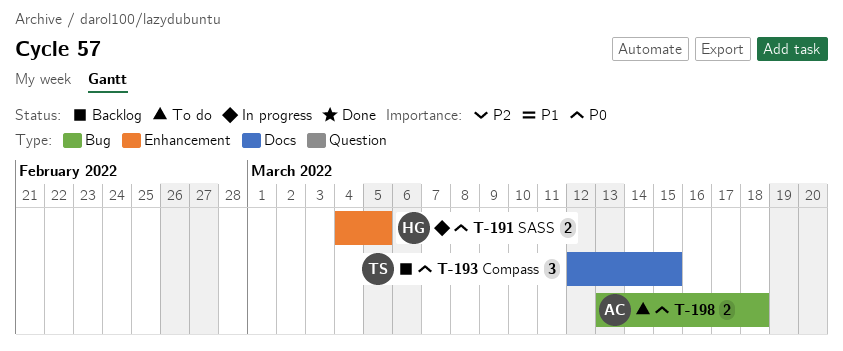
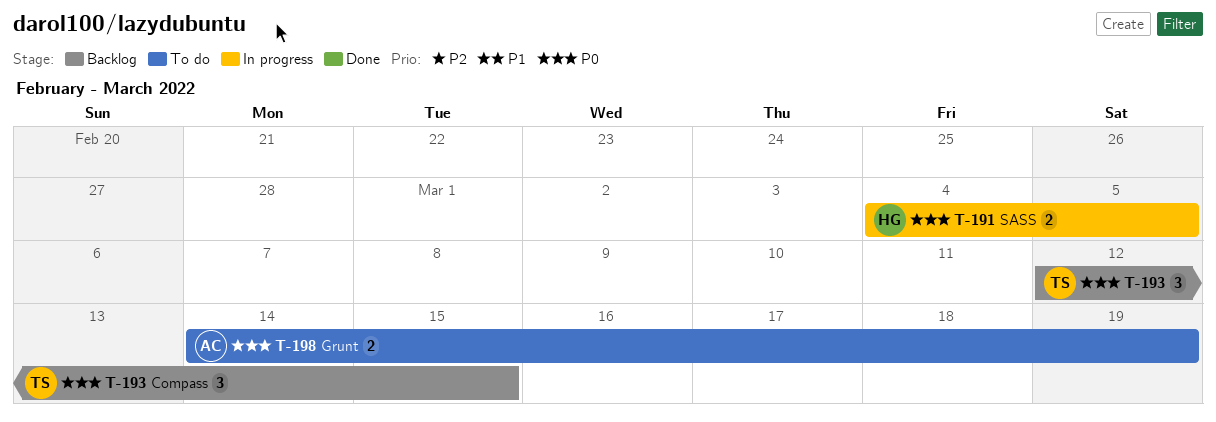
T-198, start: Mar 13 -> Mar 14
T-198, due: Mar 18 -> Mar 19

